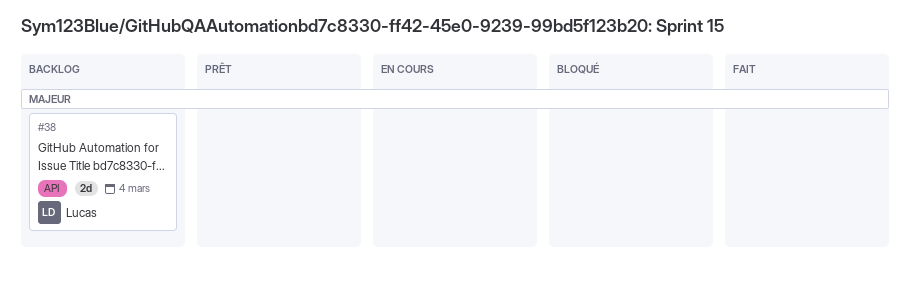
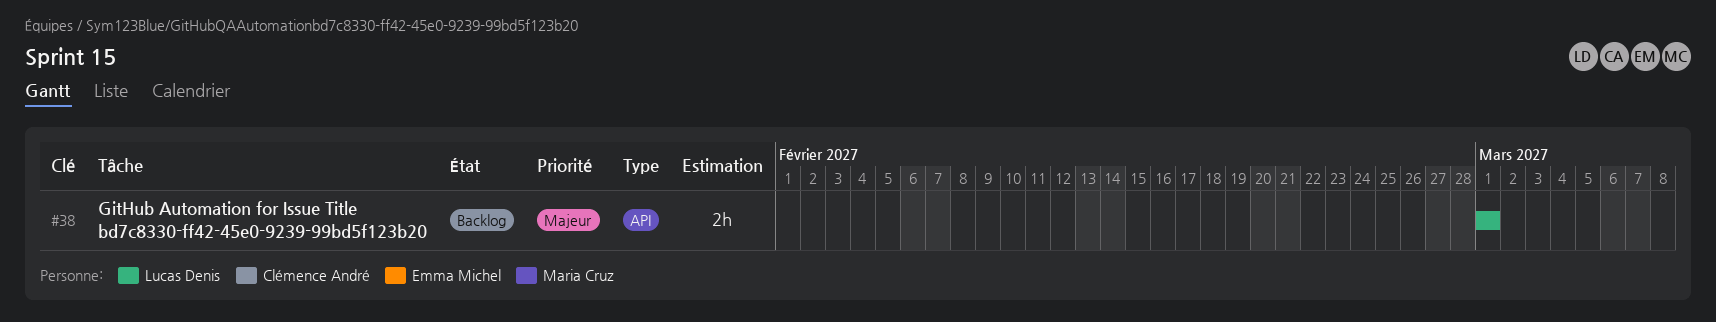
#38, estimate: 2d -> 2h
#38, due: Mar 4 -> Mar 1

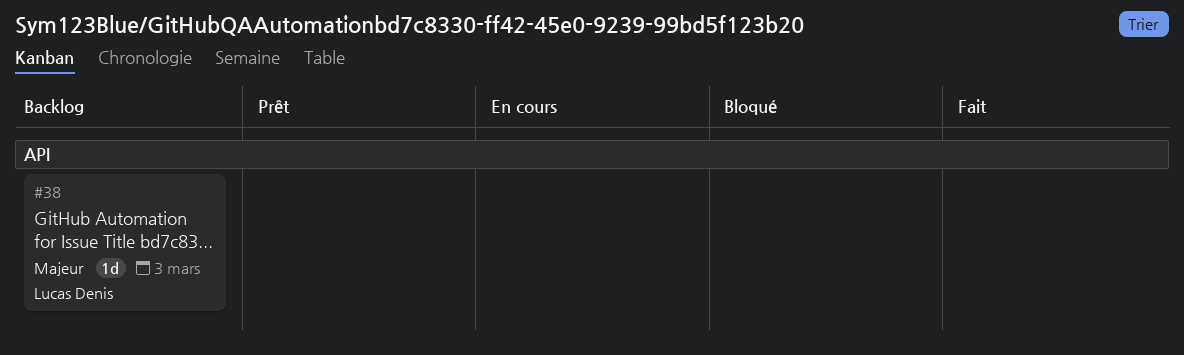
#38, estimate: 2h -> 1d
#38, due: Mar 1 -> Mar 3

